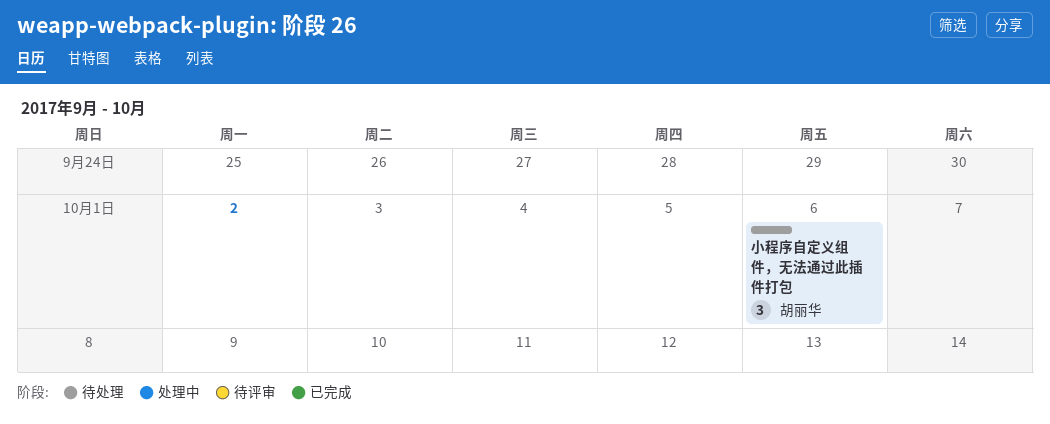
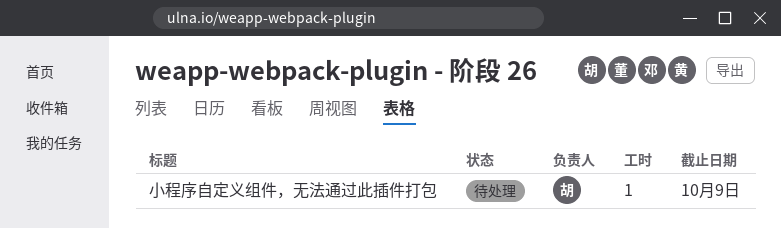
小程序自定义组件，无法通过此插件打包, estimate: 3 -> 1
小程序自定义组件，无法通过此插件打包, due: Oct 6 -> Oct 9

